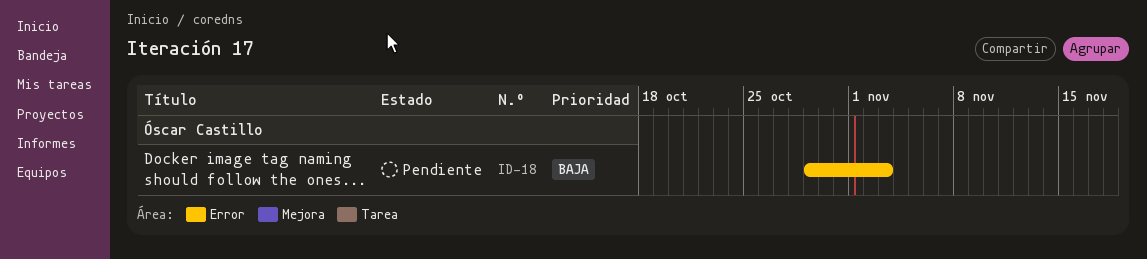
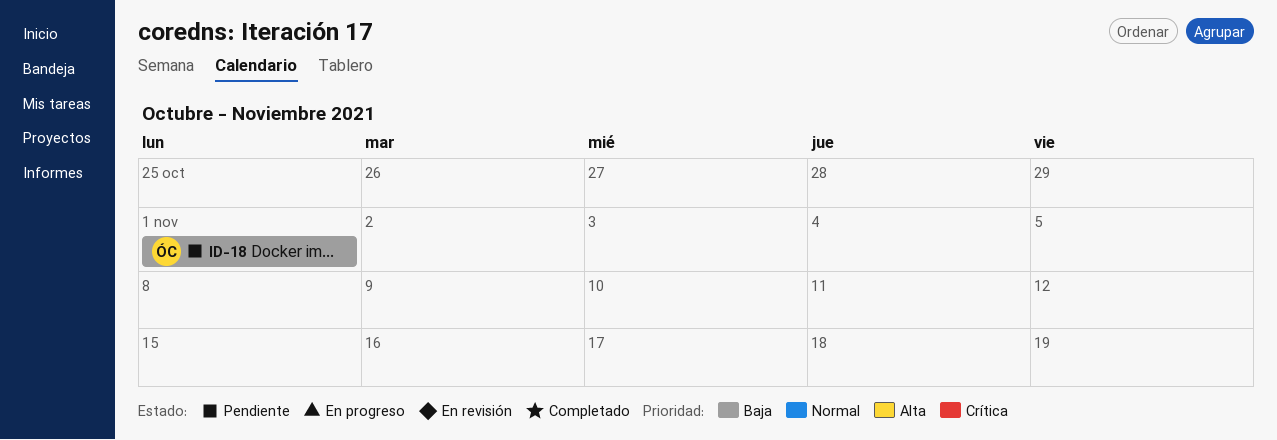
ID-18, start: Oct 29 -> Nov 1
ID-18, due: Nov 3 -> Nov 1

